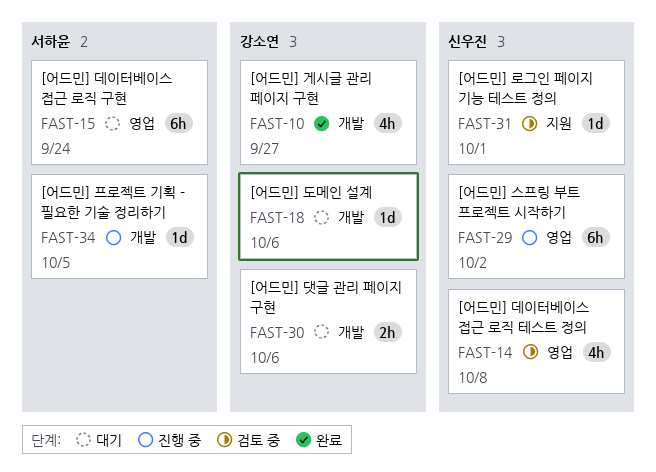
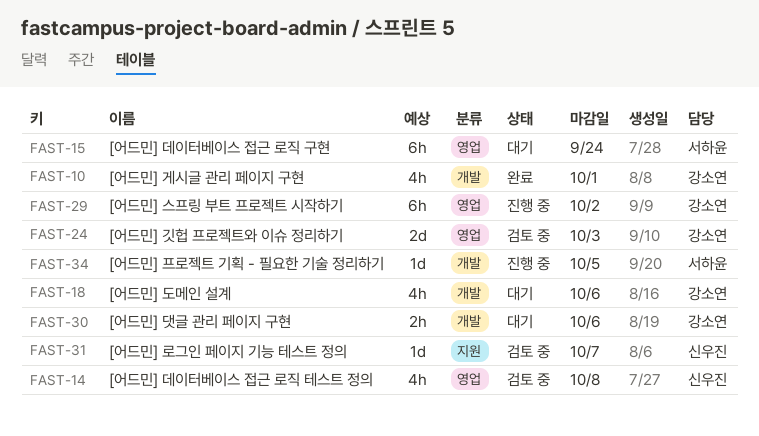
FAST-10, due: Sep 27 -> Oct 1
FAST-18, estimate: 1d -> 4h
FAST-24: none -> present
FAST-29, owner: 신우진 -> 강소연
FAST-31, due: Oct 1 -> Oct 7

